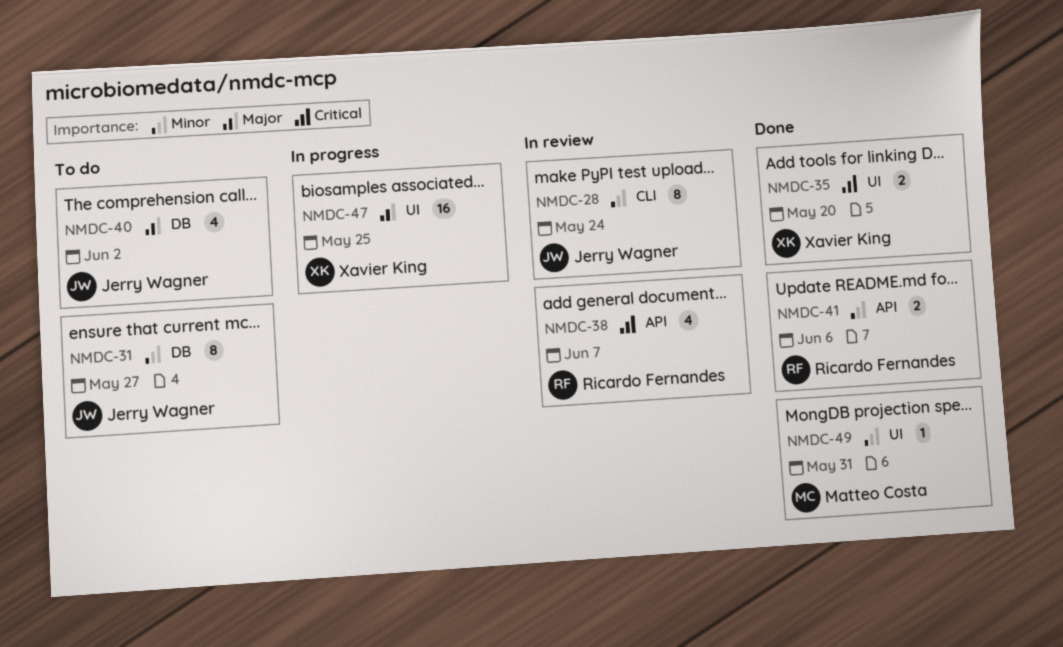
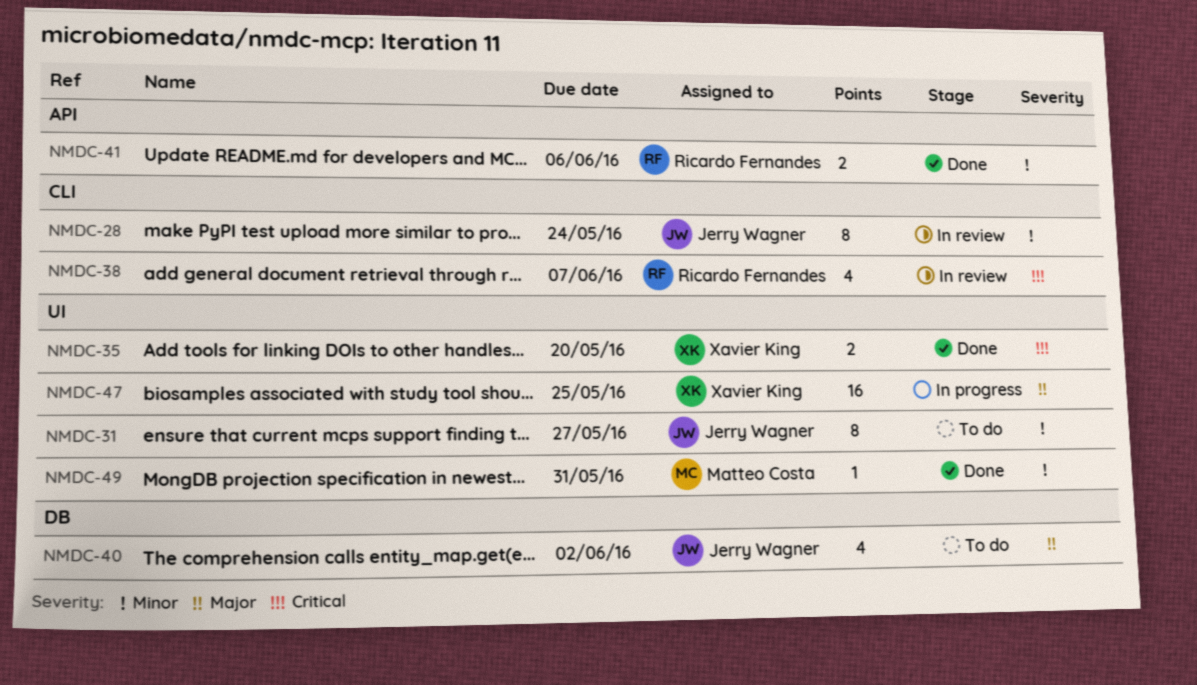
NMDC-31, label: DB -> UI
NMDC-38, label: API -> CLI

